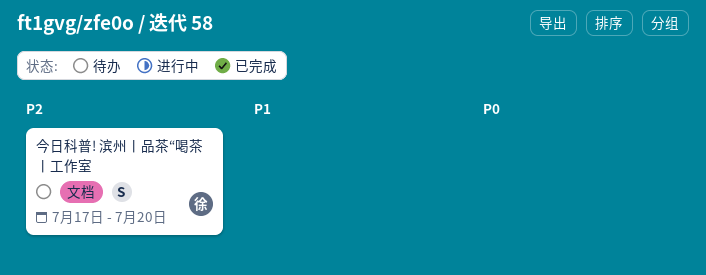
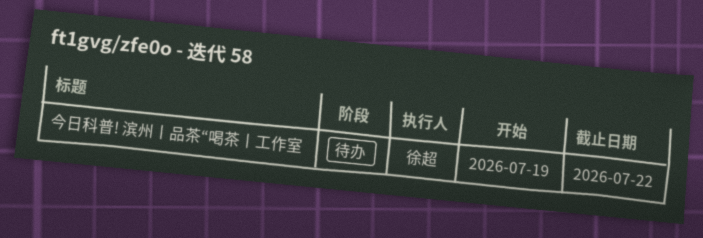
今日科普! 滨州丨品茶“喝茶丨工作室, start: Jul 17 -> Jul 19
今日科普! 滨州丨品茶“喝茶丨工作室, due: Jul 20 -> Jul 22

